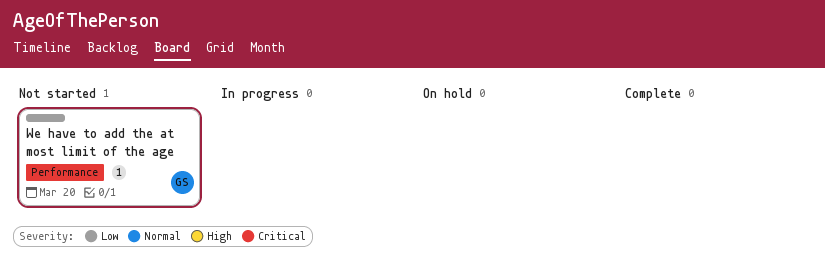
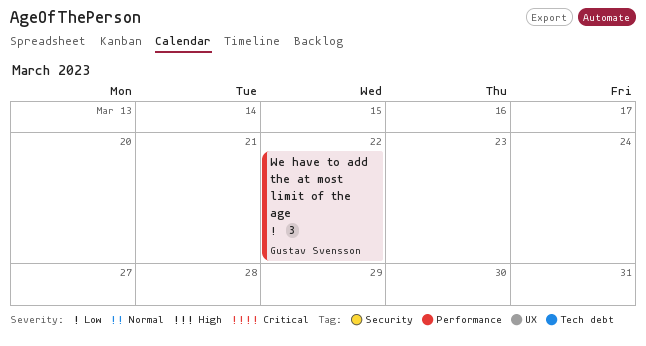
We have to add the at most limit of the age, estimate: 1 -> 3
We have to add the at most limit of the age, due: Mar 20 -> Mar 22

